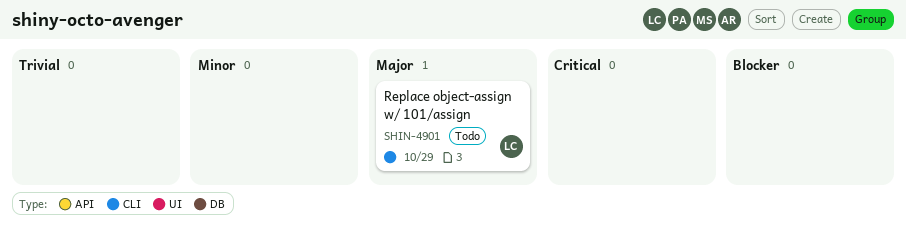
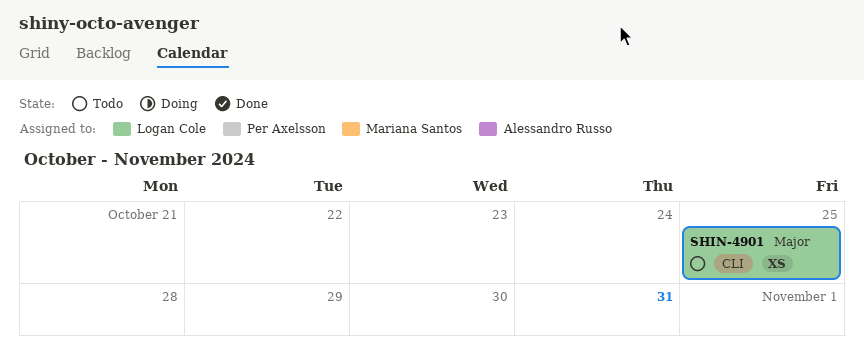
SHIN-4901, due: Oct 29 -> Oct 25

